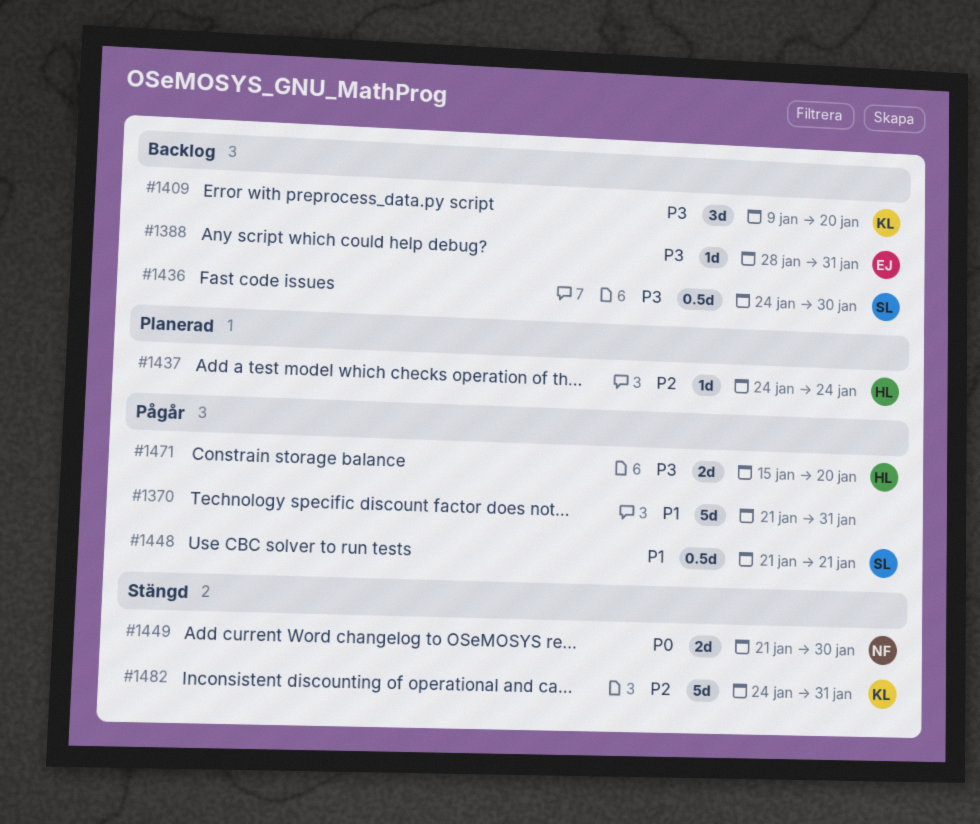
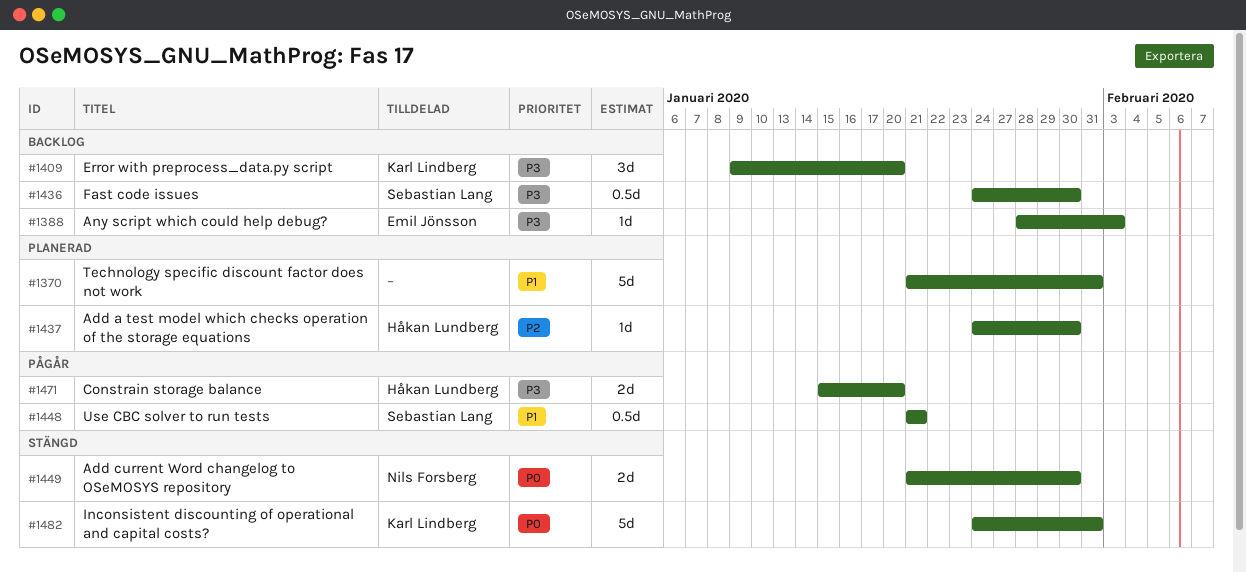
#1370, status: Pågår -> Planerad
#1388, due: Jan 31 -> Feb 3
#1437, due: Jan 24 -> Jan 30
#1482, priority: P2 -> P0

